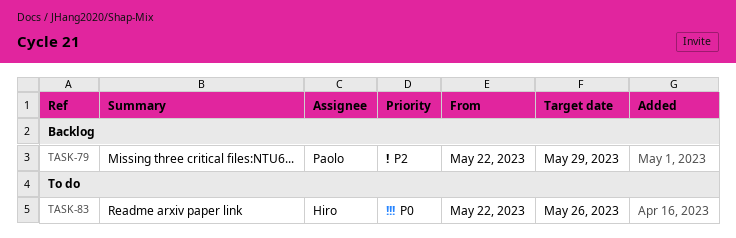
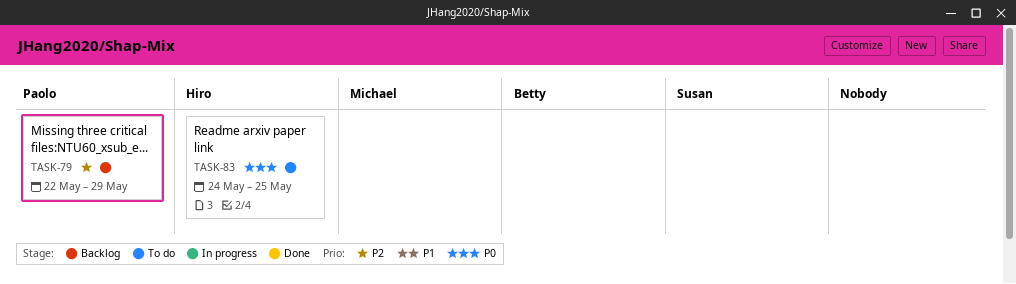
TASK-83, start: May 22 -> May 24
TASK-83, due: May 26 -> May 25

